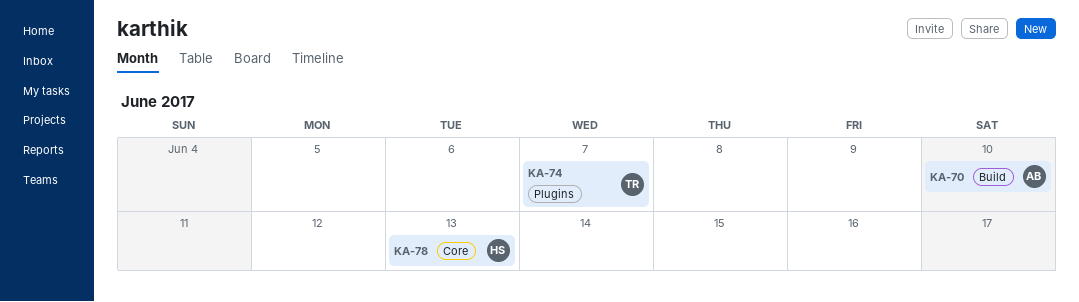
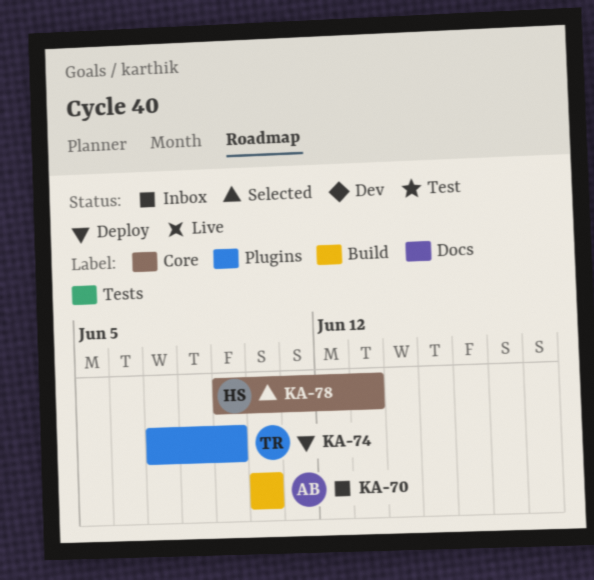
KA-74, due: Jun 7 -> Jun 9

